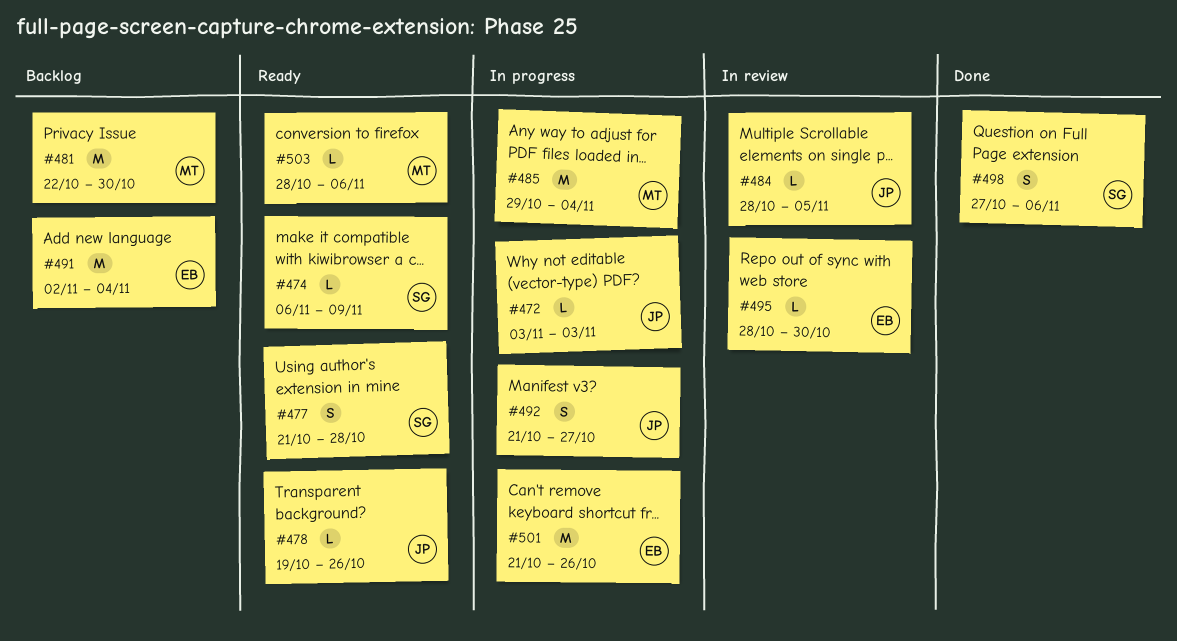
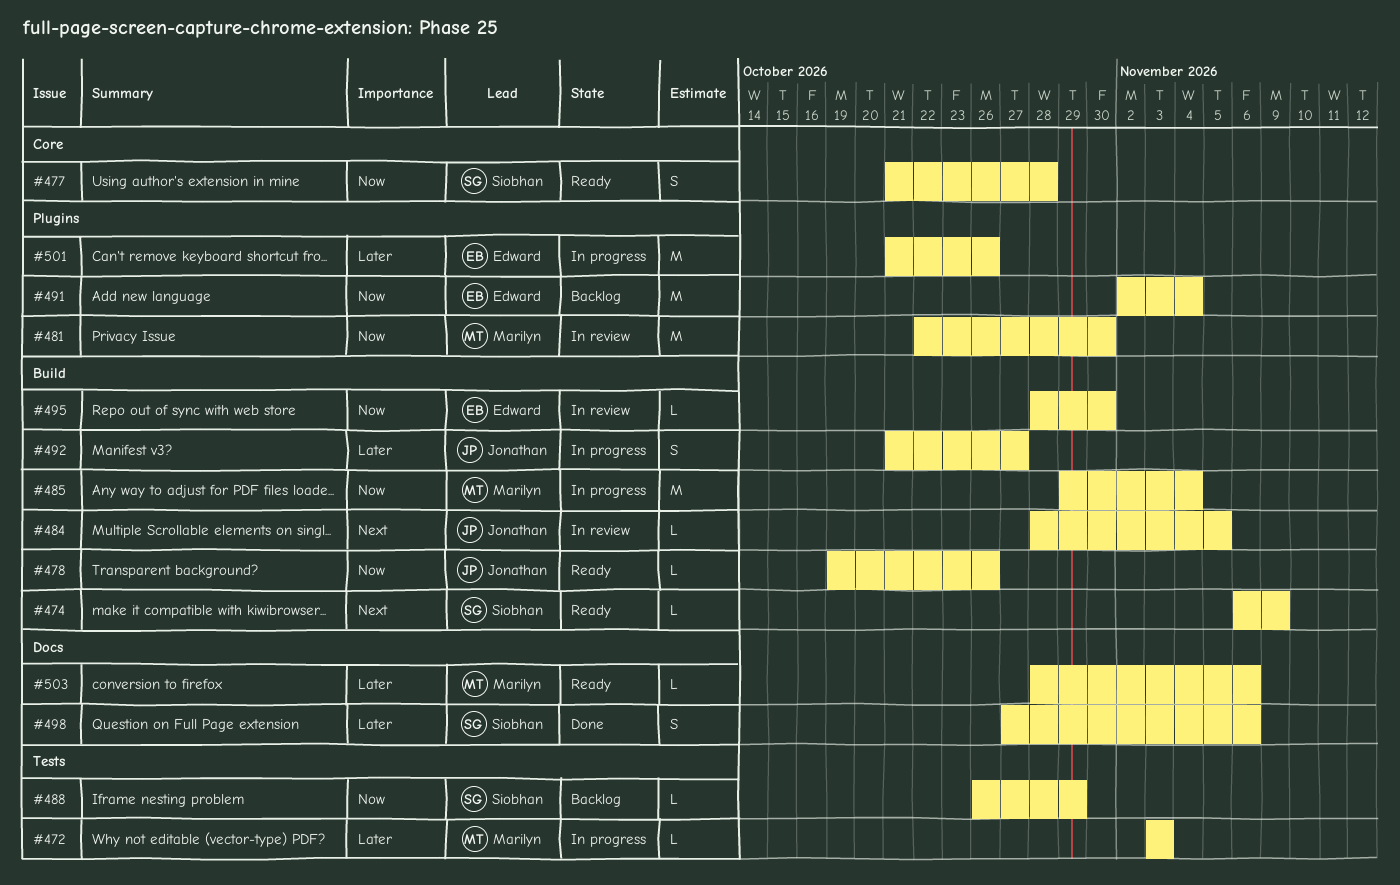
#472, owner: Jonathan -> Marilyn
#481, status: Backlog -> In review
#488: none -> present

